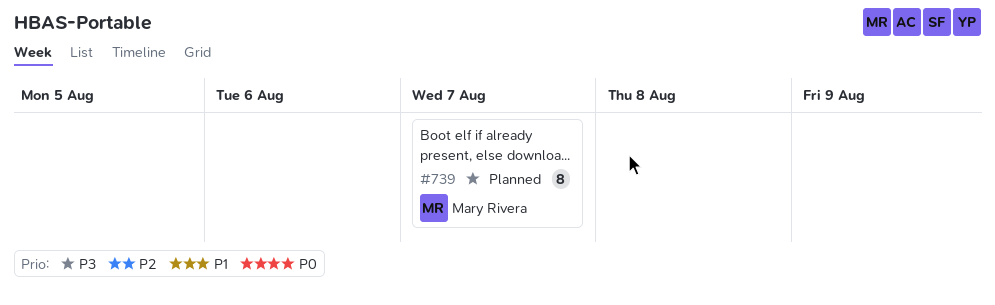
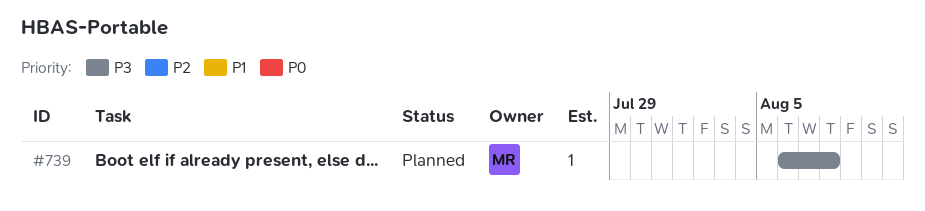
#739, estimate: 8 -> 1
#739, due: Aug 7 -> Aug 8

